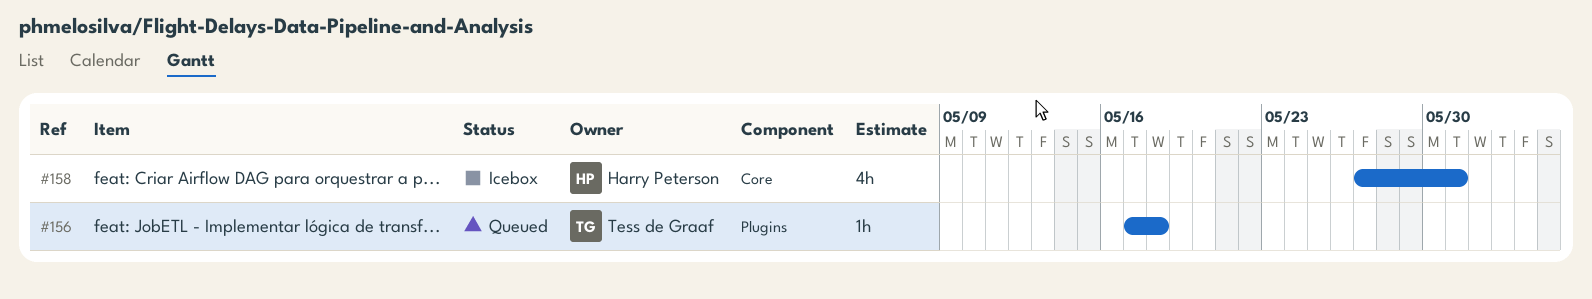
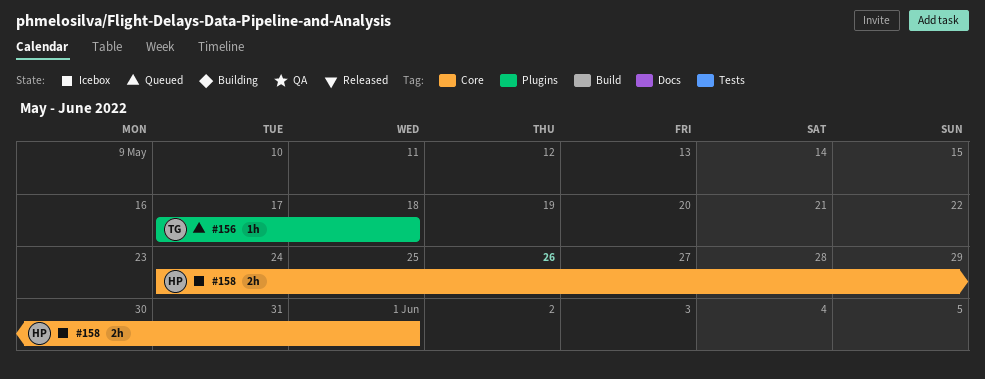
#158, estimate: 4h -> 2h
#158, start: May 27 -> May 24
#158, due: May 31 -> Jun 1

